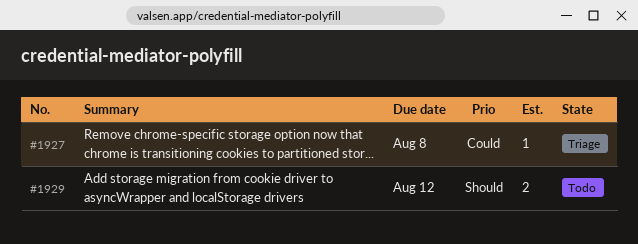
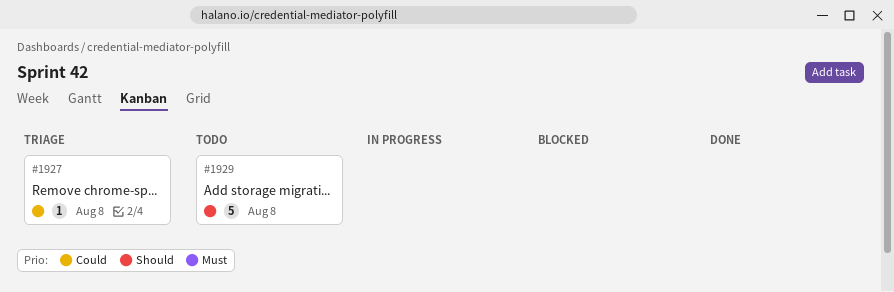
#1929, estimate: 2 -> 5
#1929, due: Aug 12 -> Aug 8

